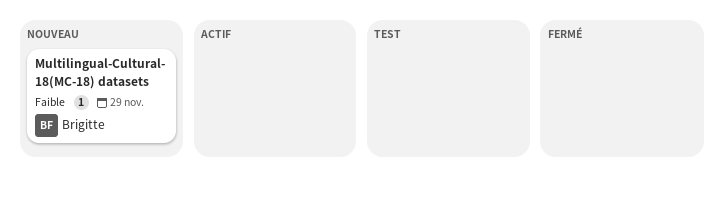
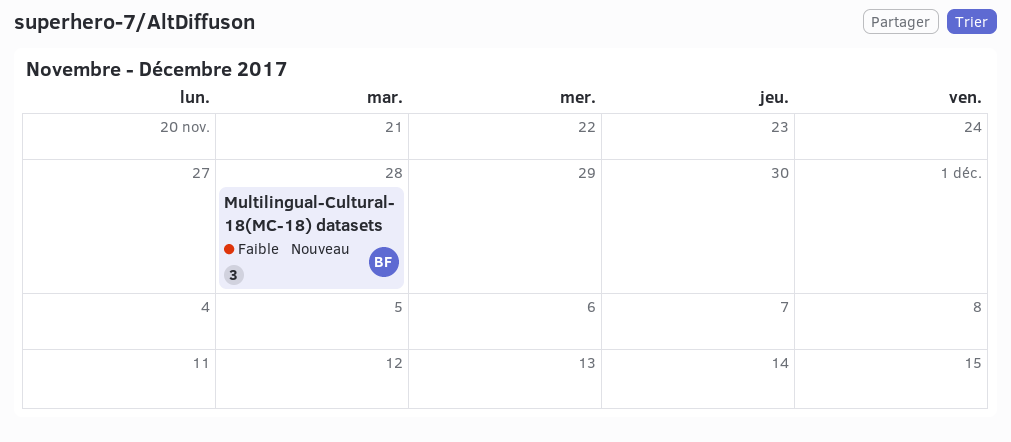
Multilingual-Cultural- 18(MC-18) datasets, estimate: 1 -> 3
Multilingual-Cultural- 18(MC-18) datasets, due: Nov 29 -> Nov 28

